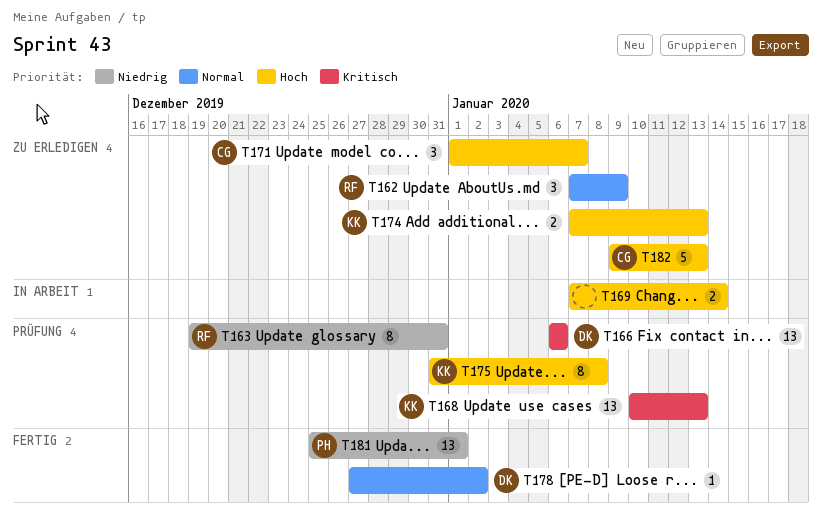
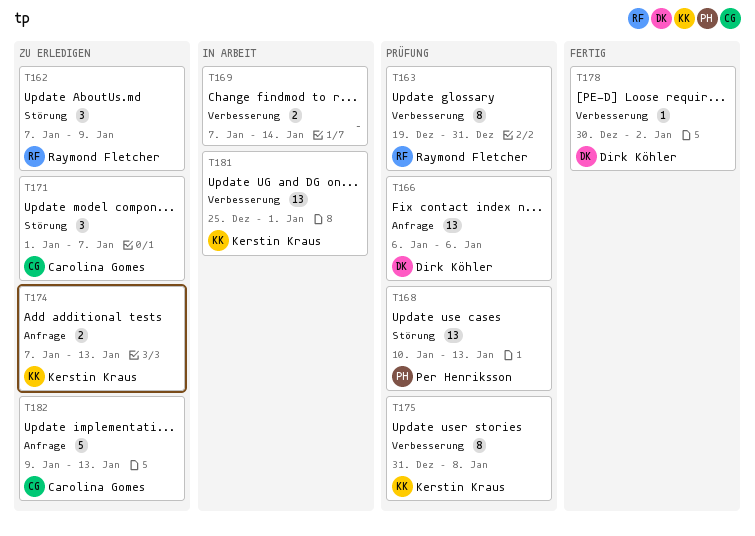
T168, owner: Kerstin Kraus -> Per Henriksson
T178, start: Dec 27 -> Dec 30
T181, status: Fertig -> In Arbeit
T181, owner: Per Henriksson -> Kerstin Kraus

